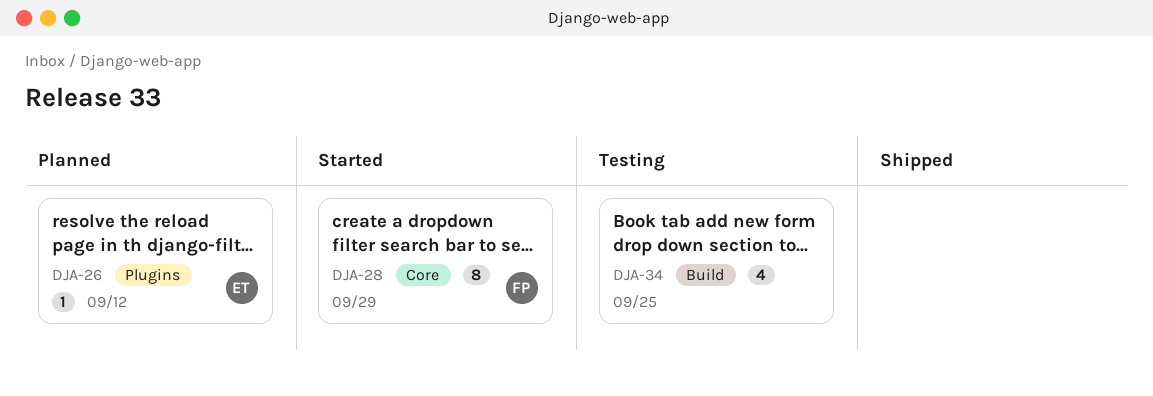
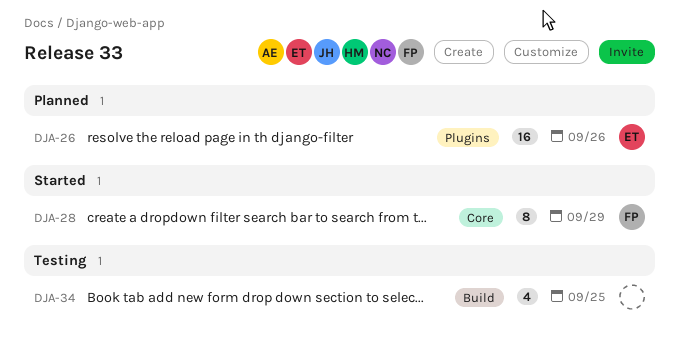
DJA-26, estimate: 1 -> 16
DJA-26, due: Sep 12 -> Sep 26

